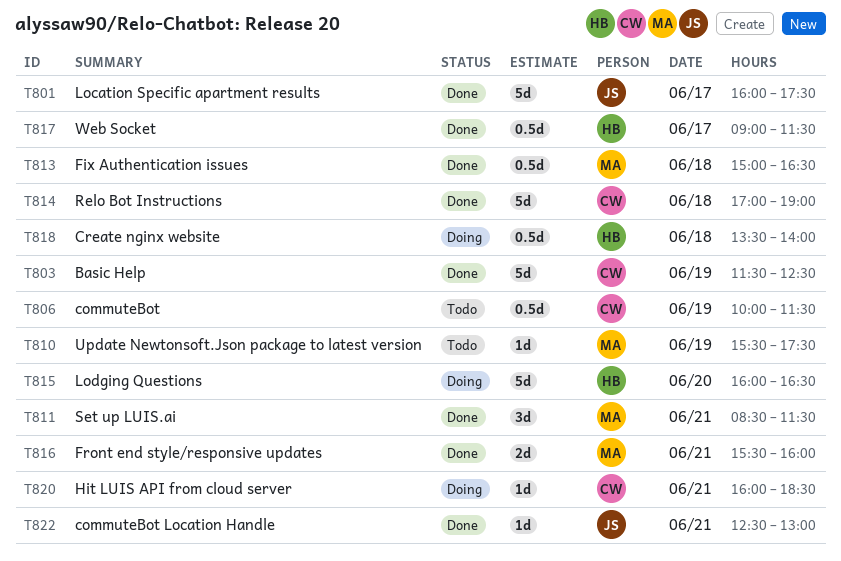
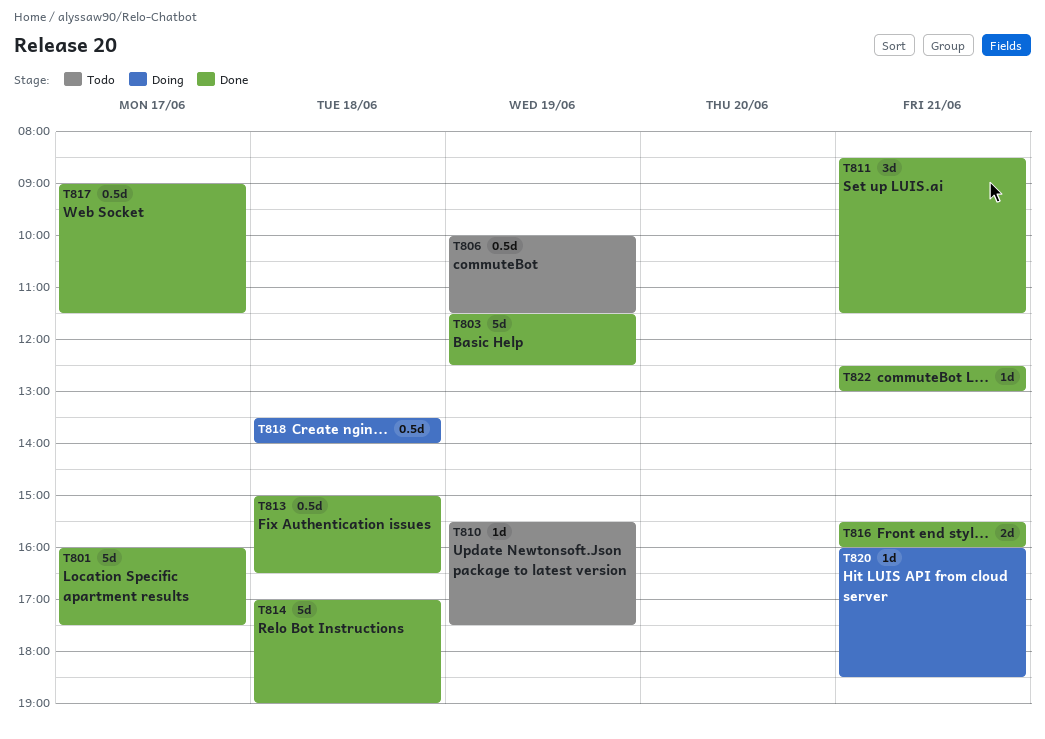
T815: present -> none

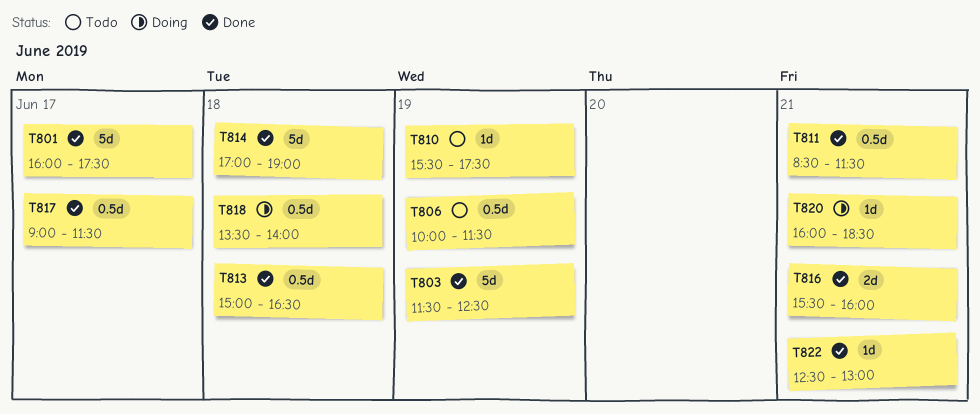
T811, estimate: 3d -> 0.5d

